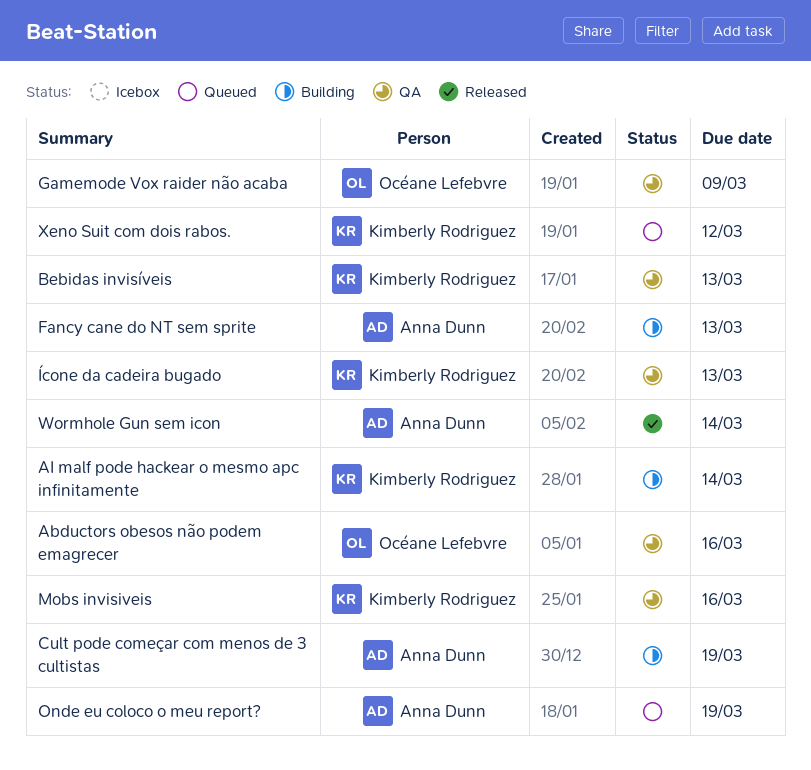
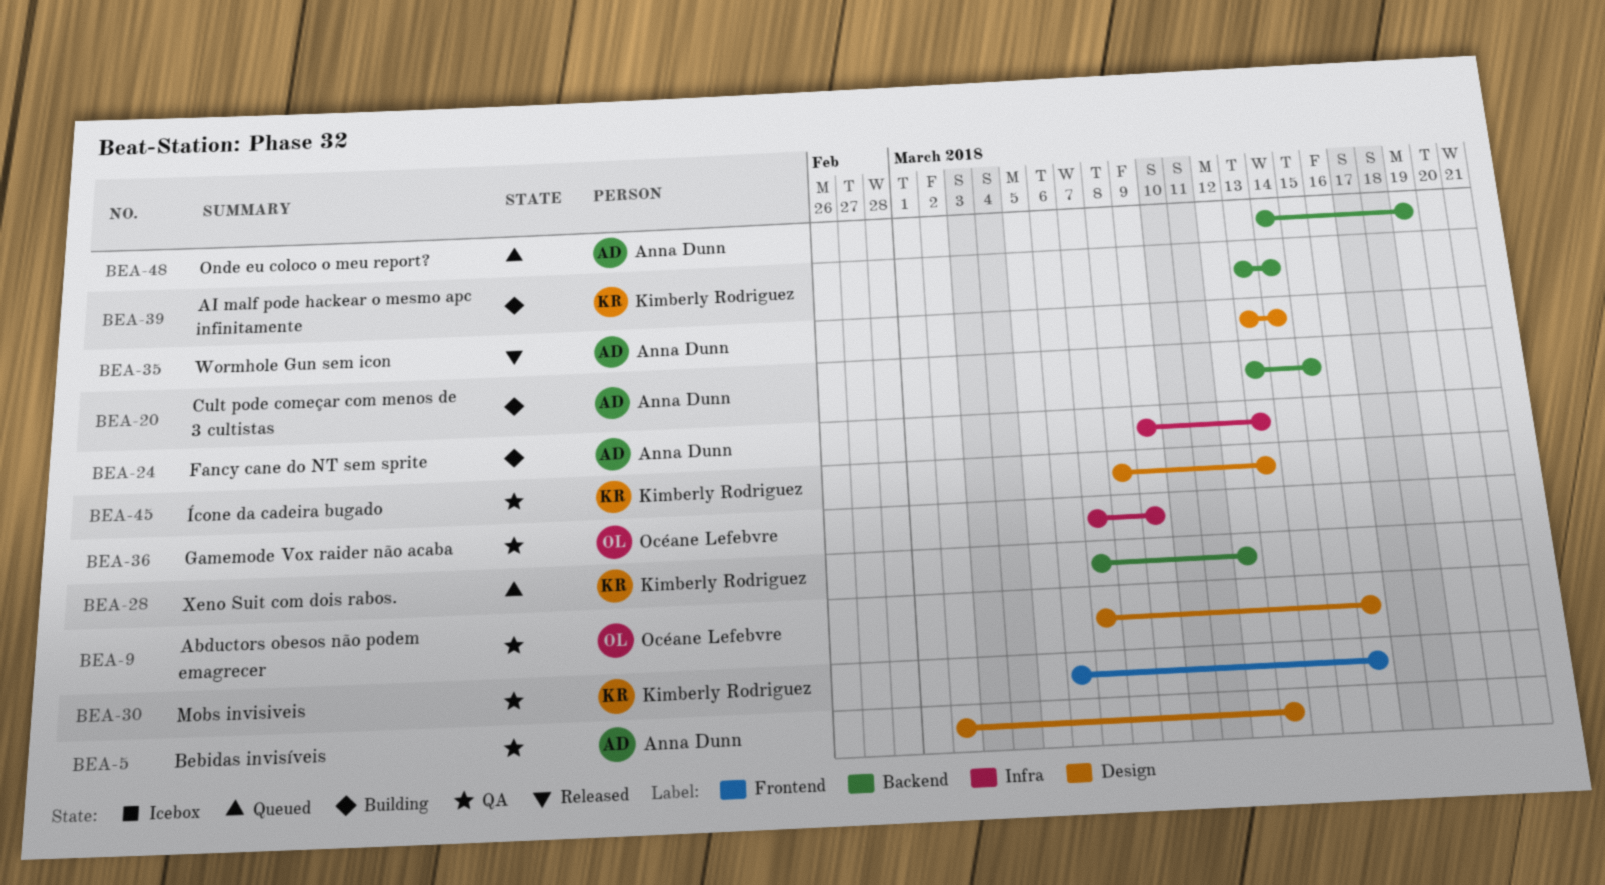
Bebidas invisíveis, owner: Kimberly Rodriguez -> Anna Dunn
Cult pode começar com menos de 3 cultistas, due: Mar 19 -> Mar 15

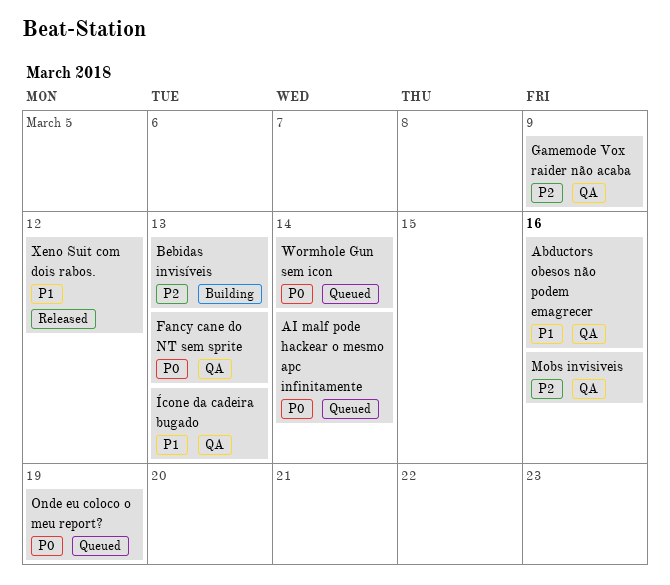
AI malf pode hackear o mesmo apc infinitamente, status: Building -> Queued
Bebidas invisíveis, status: QA -> Building
Cult pode começar com menos de 3 cultistas: present -> none
Fancy cane do NT sem sprite, status: Building -> QA
Wormhole Gun sem icon, status: Released -> Queued
Xeno Suit com dois rabos., status: Queued -> Released

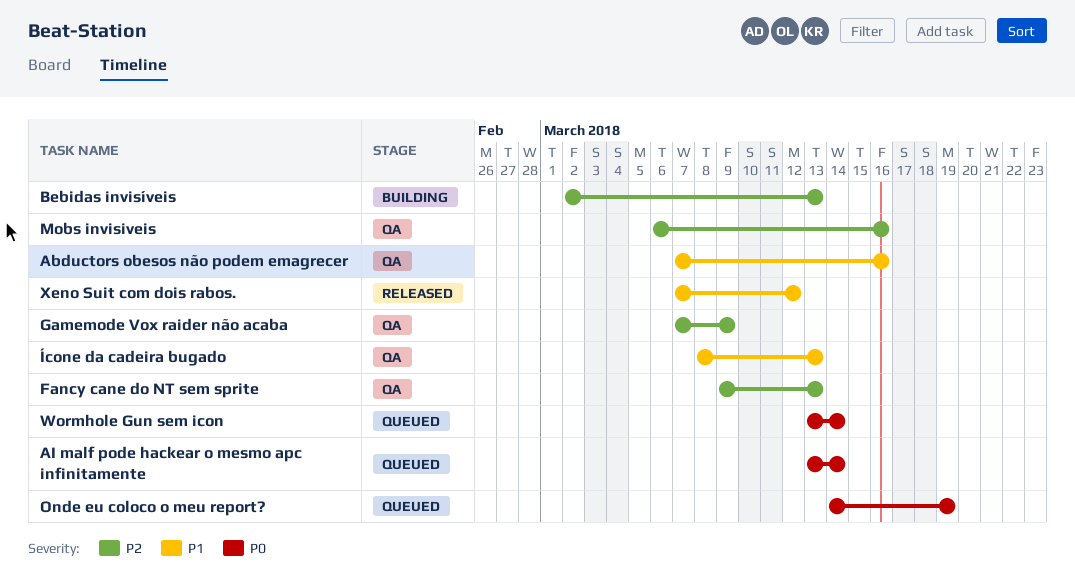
Fancy cane do NT sem sprite, priority: P0 -> P2

